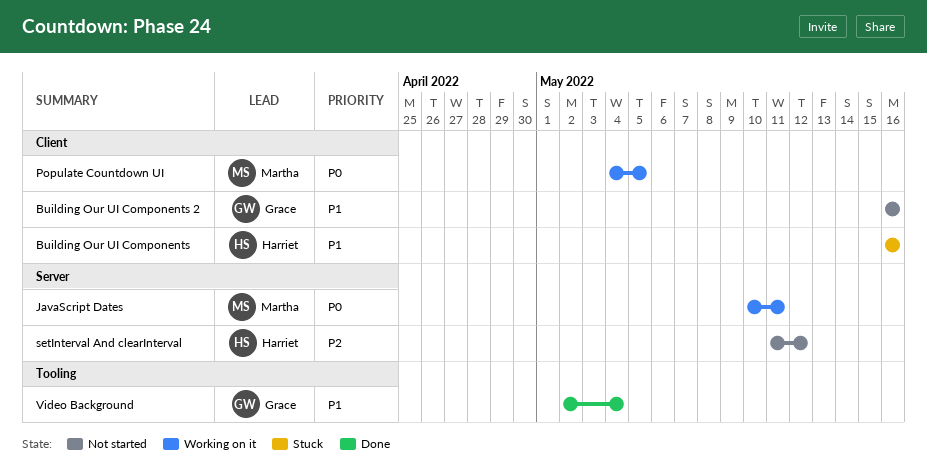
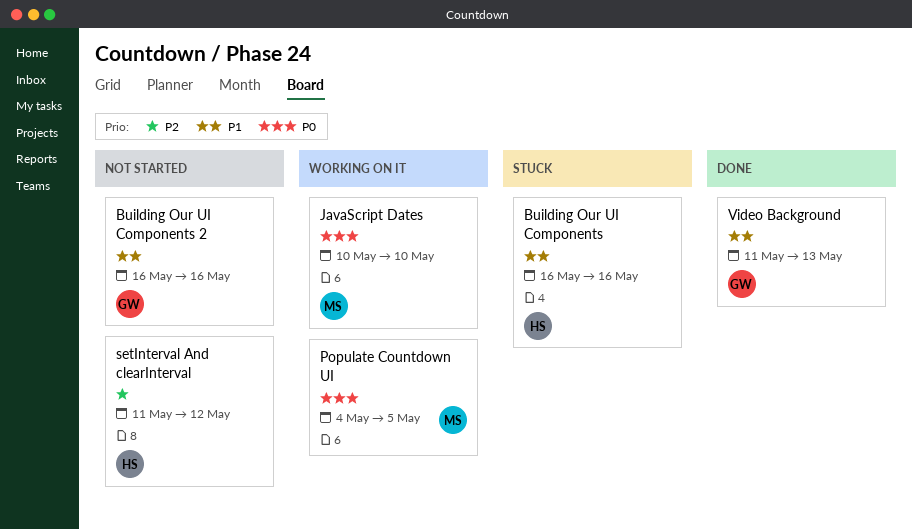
JavaScript Dates, due: May 11 -> May 10
Video Background, start: May 2 -> May 11
Video Background, due: May 4 -> May 13

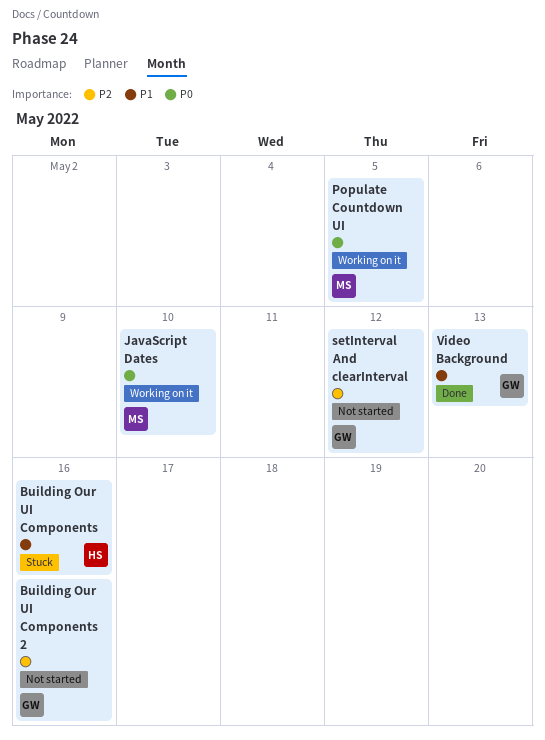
Building Our UI Components 2, priority: P1 -> P2
setInterval And clearInterval, owner: HS -> GW

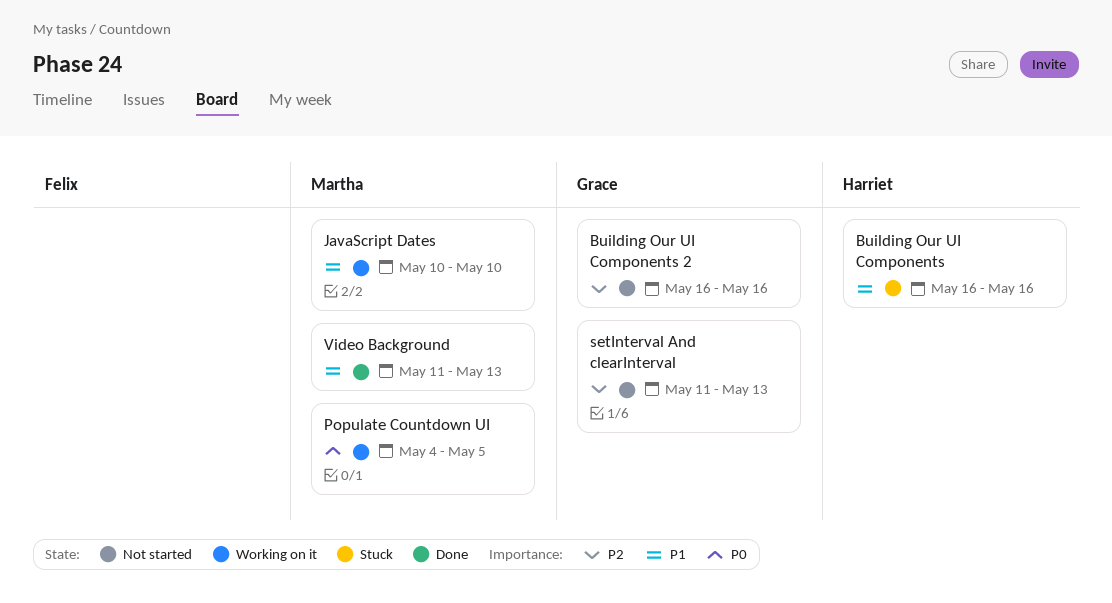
JavaScript Dates, priority: P0 -> P1
setInterval And clearInterval, due: May 12 -> May 13
Video Background, owner: Grace -> Martha

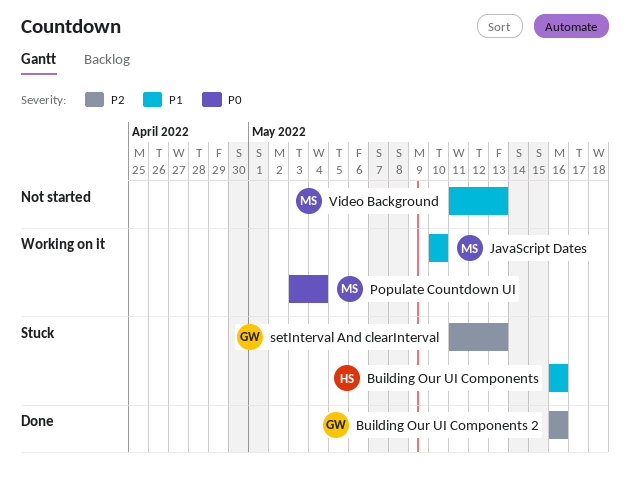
Building Our UI Components 2, status: Not started -> Done
Populate Countdown UI, start: May 4 -> May 3
Populate Countdown UI, due: May 5 -> May 4
setInterval And clearInterval, status: Not started -> Stuck
Video Background, status: Done -> Not started

